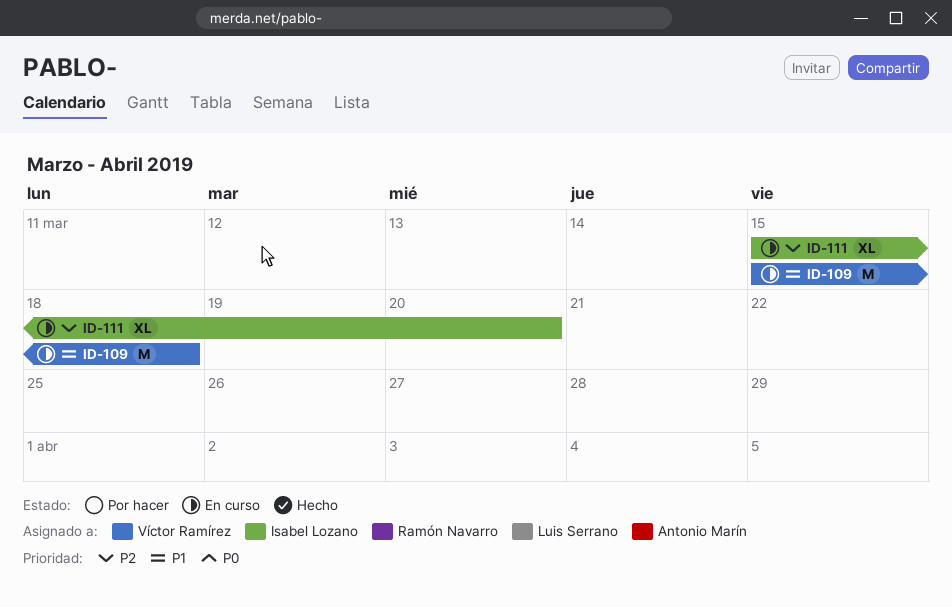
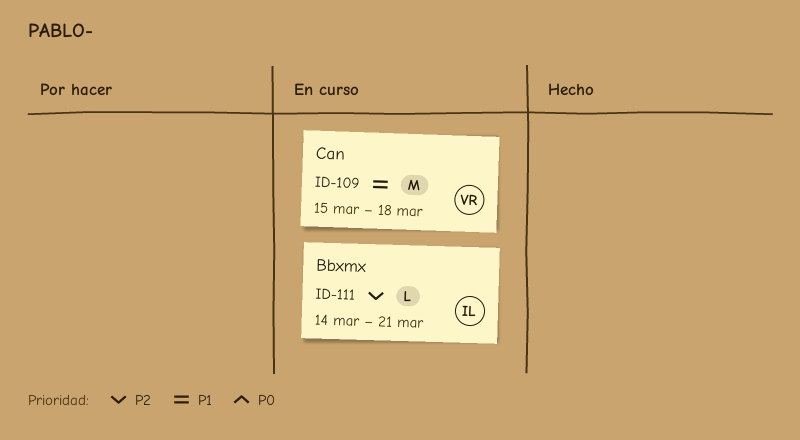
ID-111, estimate: XL -> L
ID-111, start: Mar 15 -> Mar 14
ID-111, due: Mar 20 -> Mar 21

